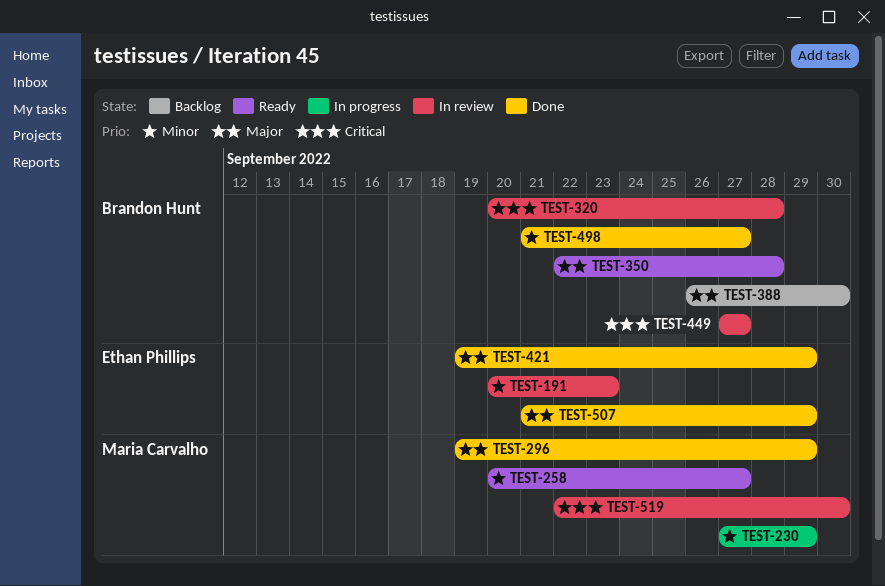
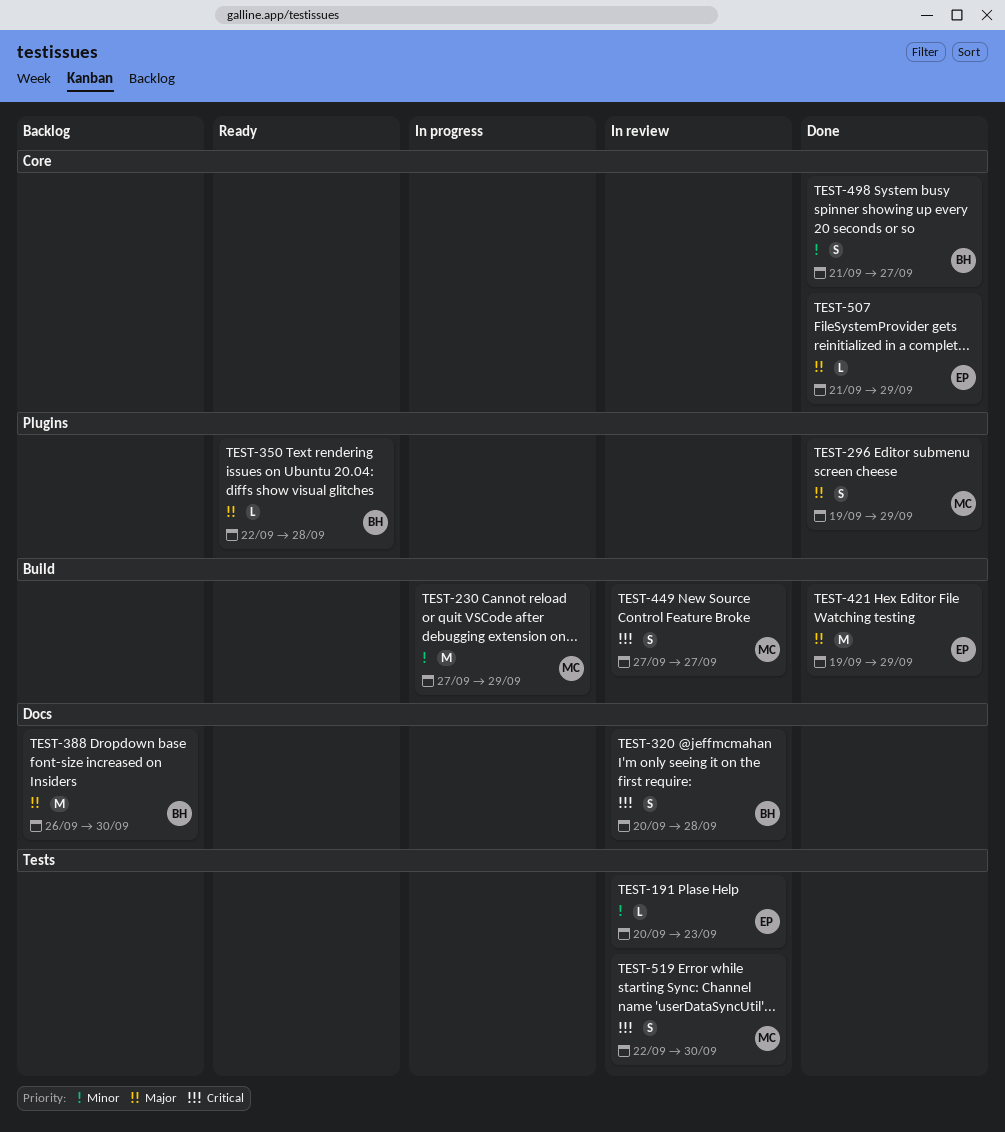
TEST-258: present -> none
TEST-449, owner: Brandon Hunt -> Maria Carvalho

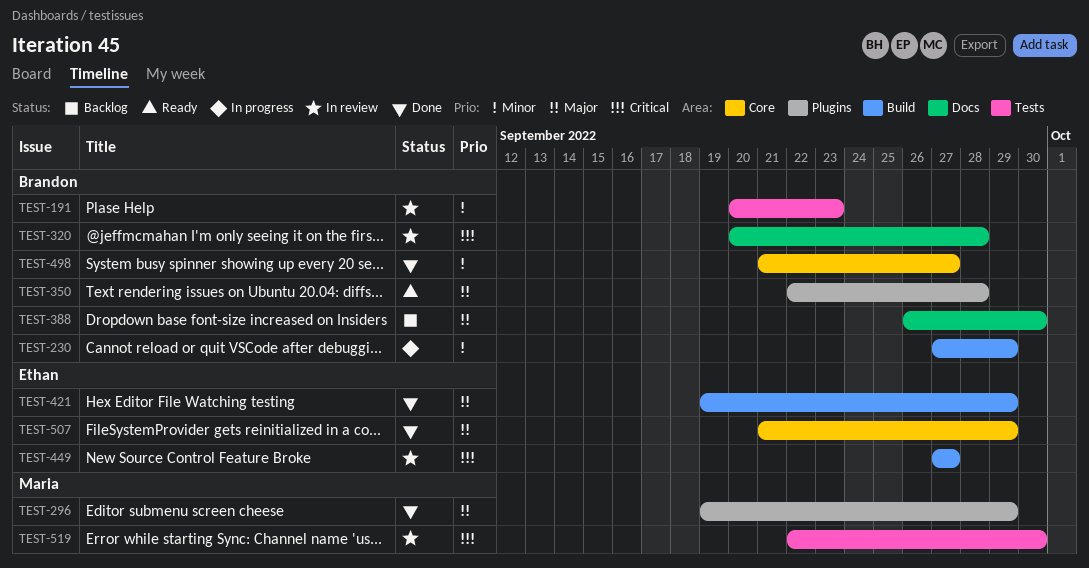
TEST-191, owner: Ethan -> Brandon
TEST-230, owner: Maria -> Brandon
TEST-449, owner: Maria -> Ethan

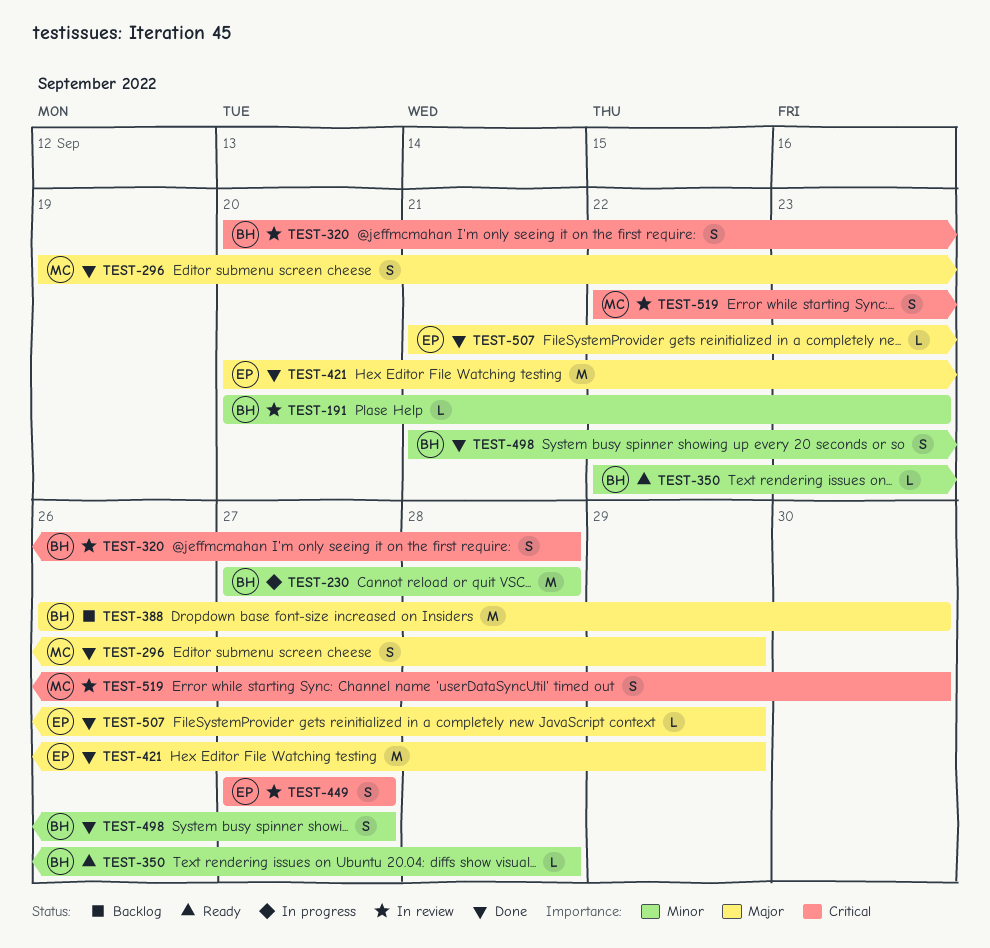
TEST-230, due: Sep 29 -> Sep 28
TEST-350, priority: Major -> Minor
TEST-421, start: Sep 19 -> Sep 20

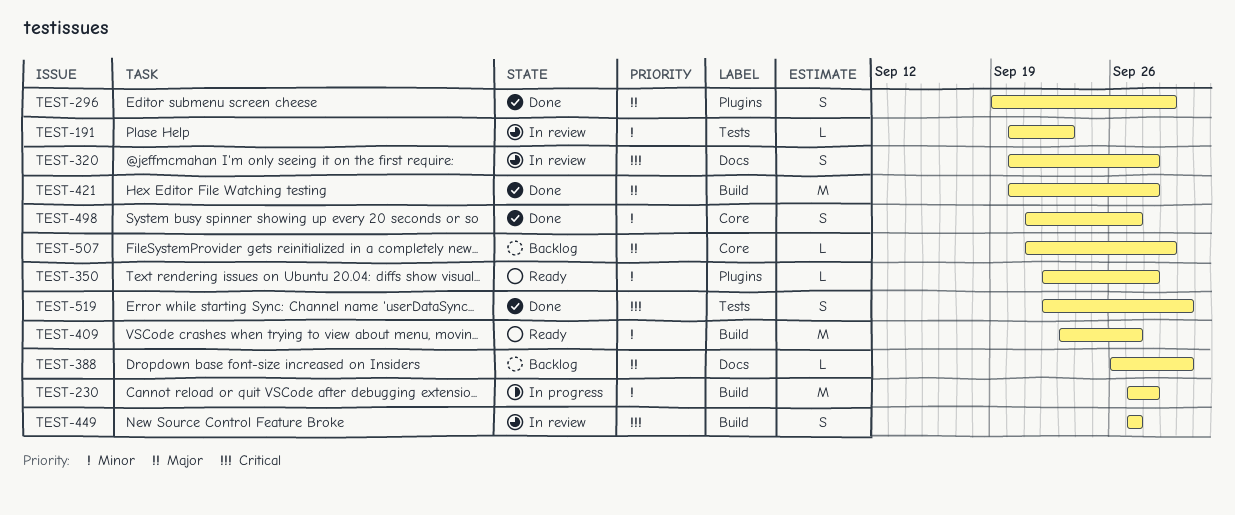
TEST-388, estimate: M -> L
TEST-409: none -> present
TEST-421, due: Sep 29 -> Sep 28
TEST-507, status: Done -> Backlog
TEST-519, status: In review -> Done

